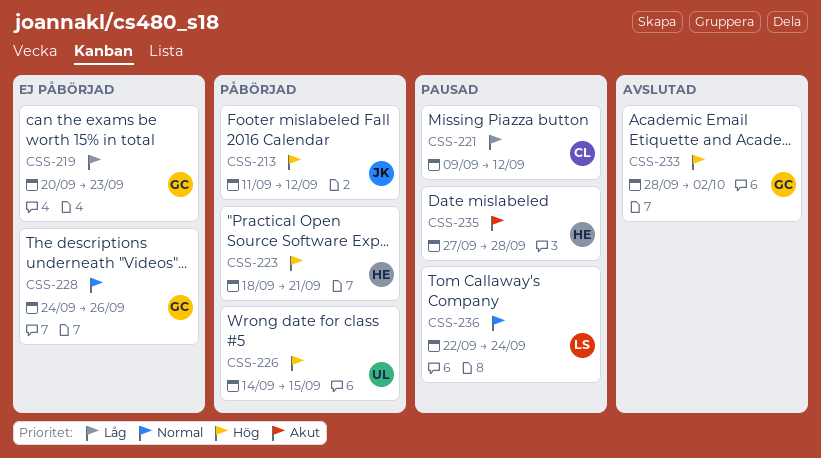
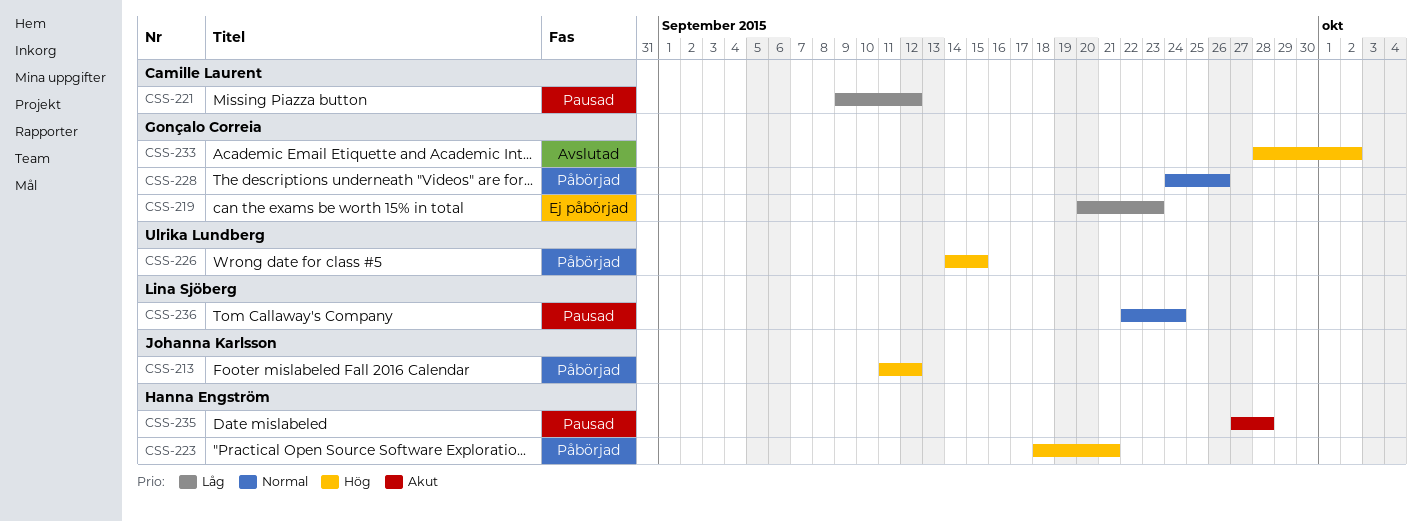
CSS-228, status: Ej påbörjad -> Påbörjad

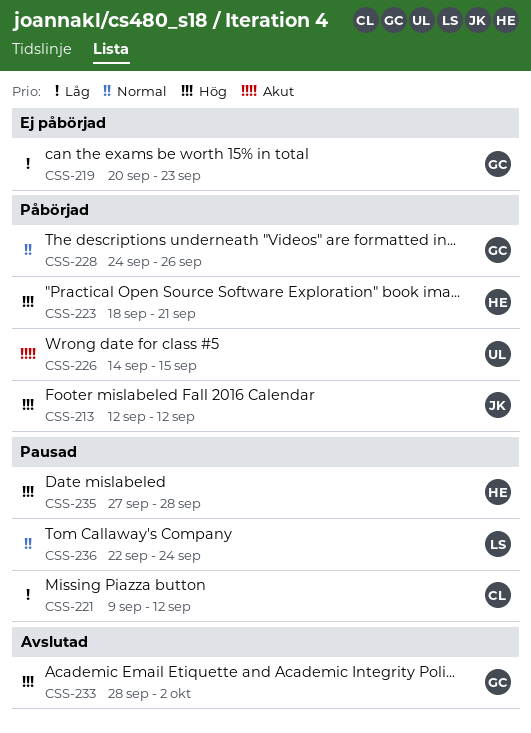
CSS-213, start: Sep 11 -> Sep 12
CSS-226, priority: Hög -> Akut
CSS-235, priority: Akut -> Hög

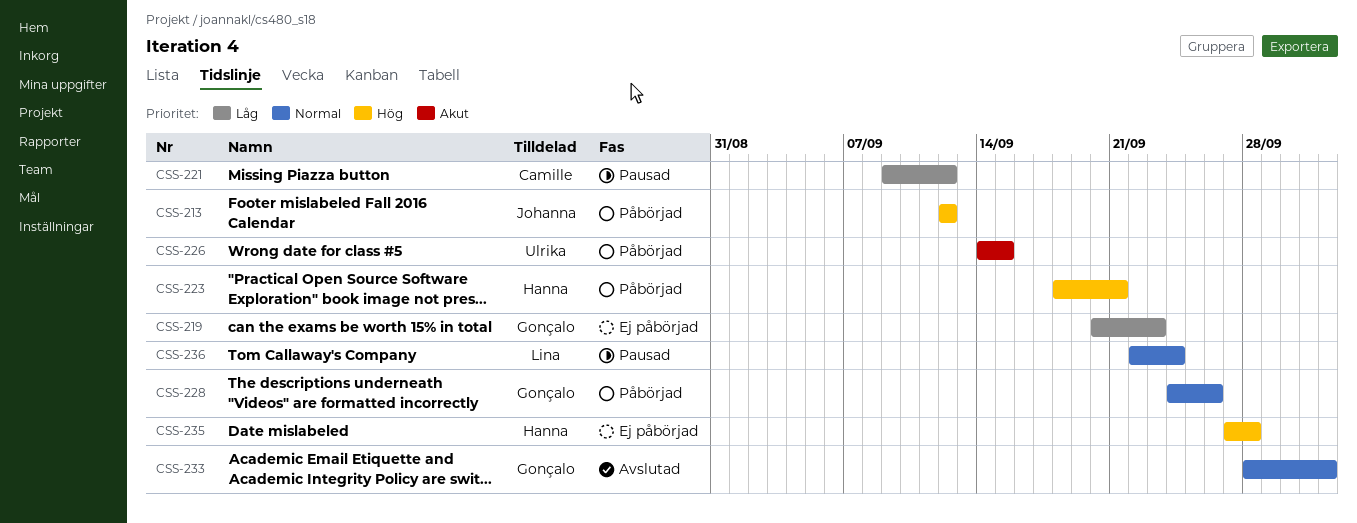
CSS-233, priority: Hög -> Normal
CSS-235, status: Pausad -> Ej påbörjad

